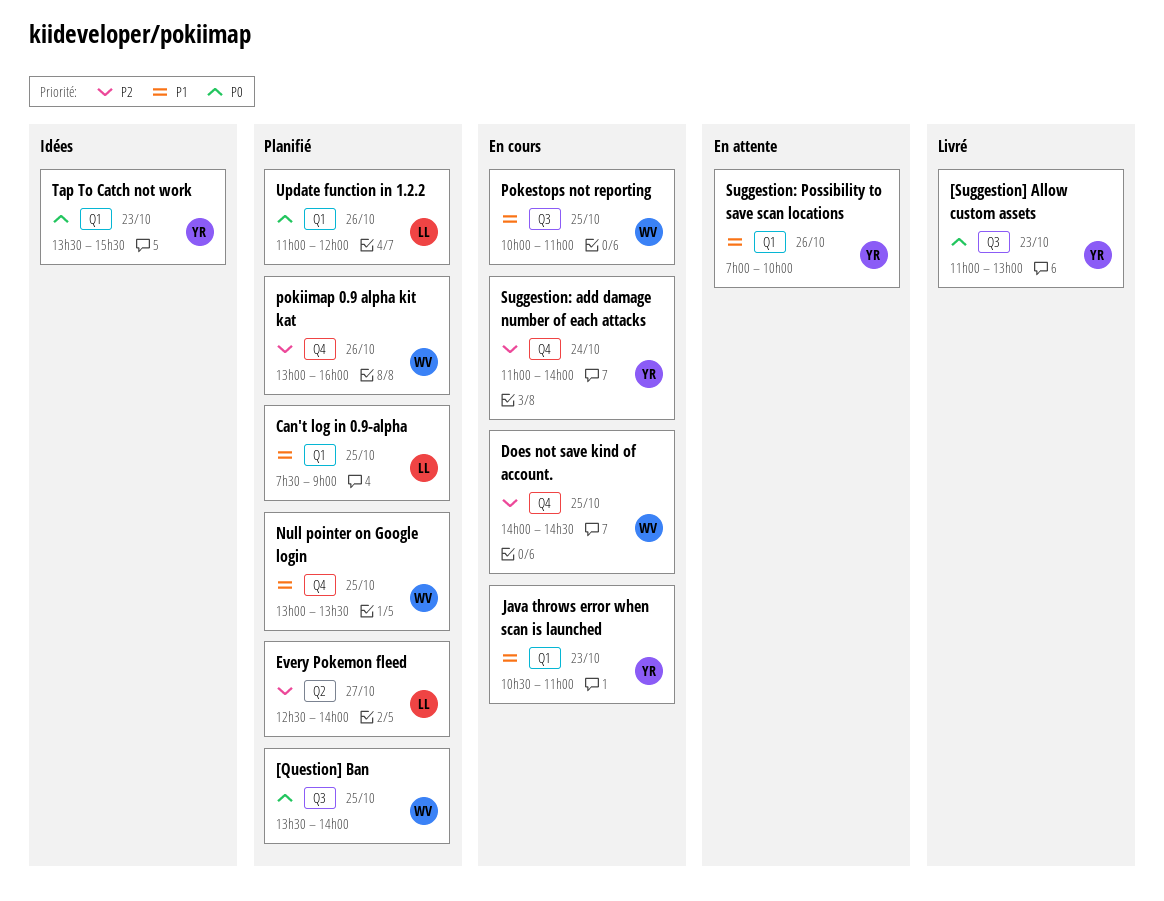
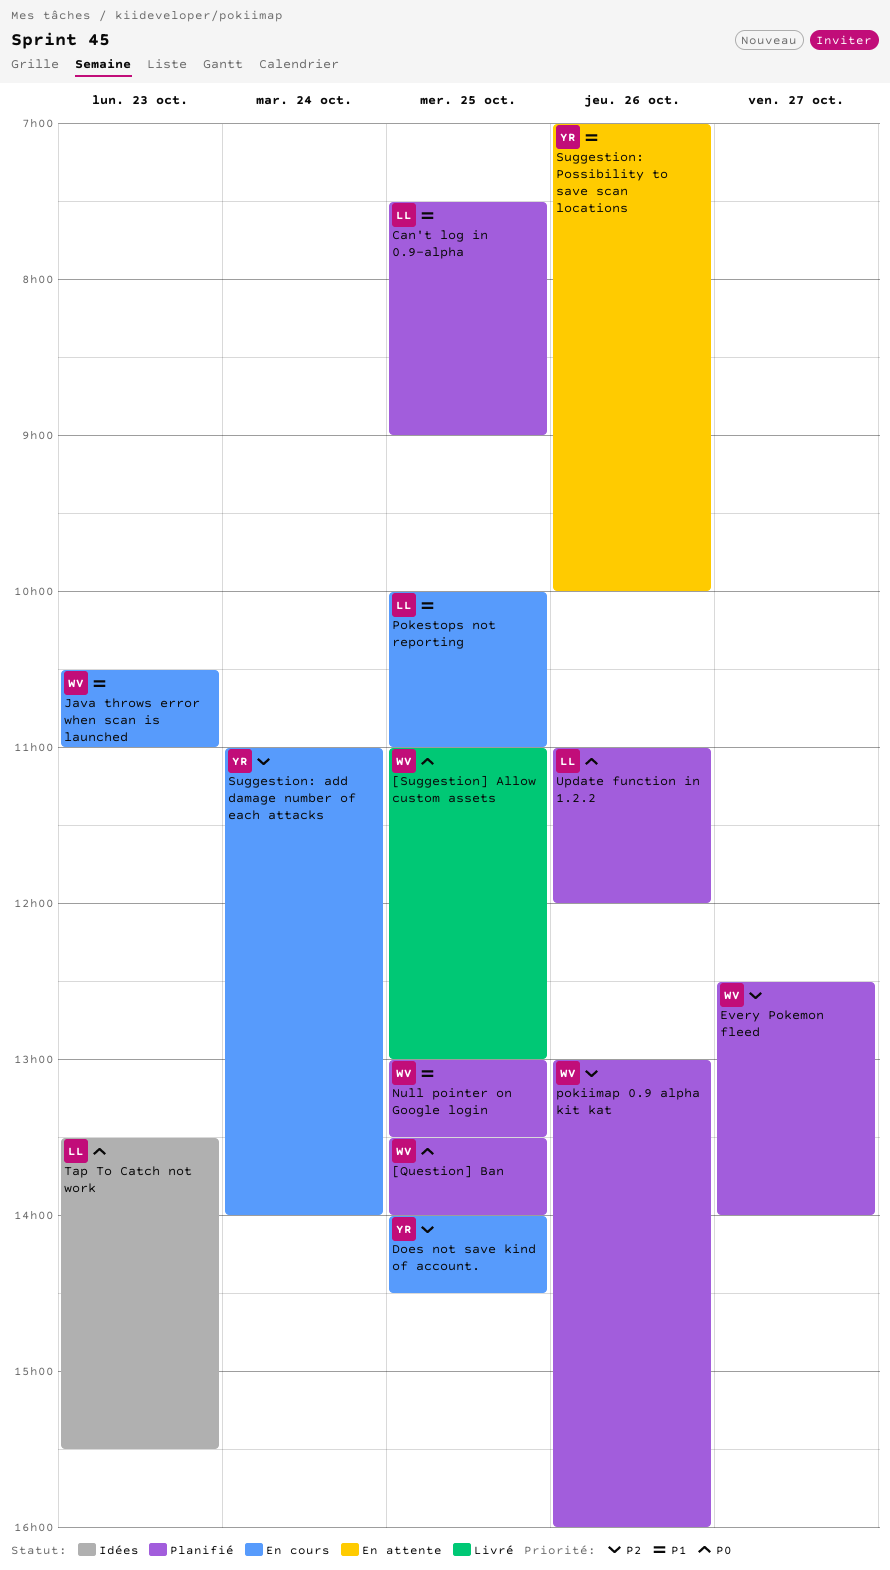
[Suggestion] Allow custom assets, owner: YR -> WV
[Suggestion] Allow custom assets, day: Oct 23 -> Oct 25
Does not save kind of account., owner: WV -> YR
Every Pokemon fleed, owner: LL -> WV
Java throws error when scan is launched, owner: YR -> WV
Pokestops not reporting, owner: WV -> LL
Tap To Catch not work, owner: YR -> LL

